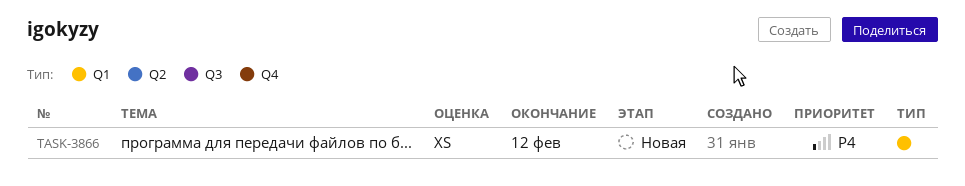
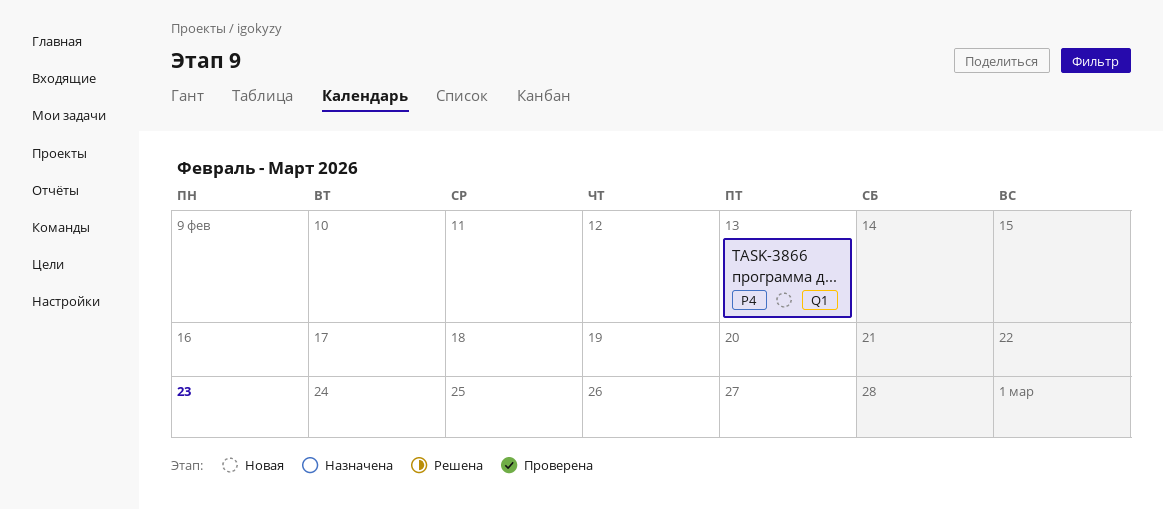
TASK-3866, due: Feb 12 -> Feb 13

